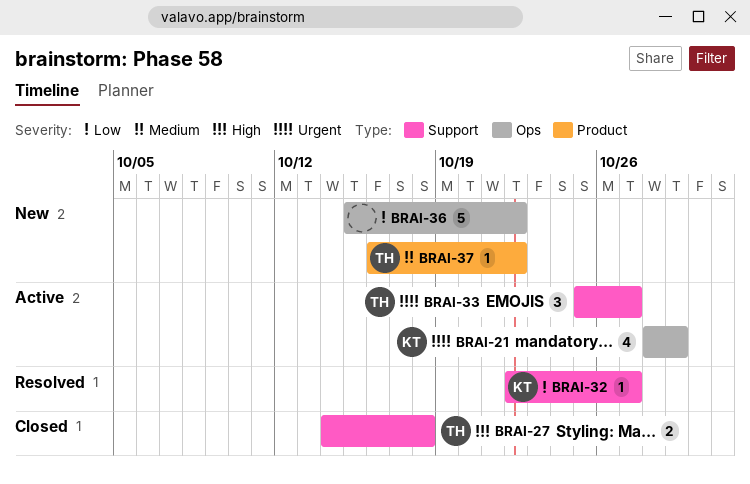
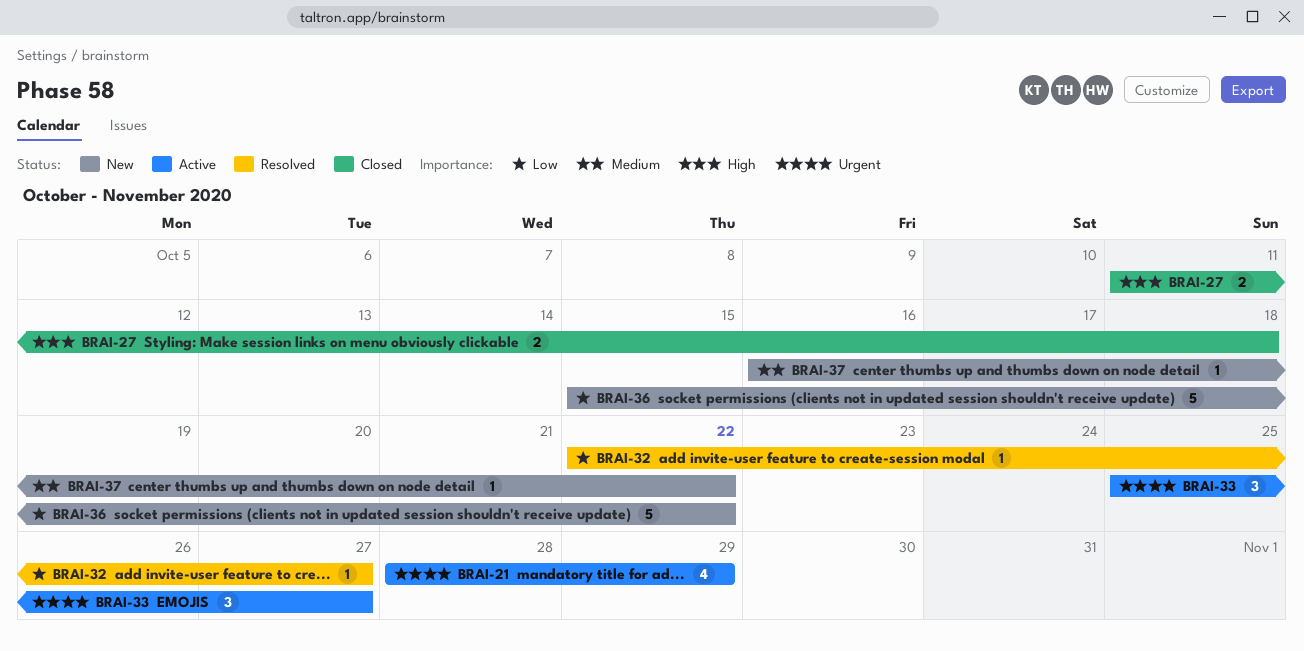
BRAI-27, start: Oct 14 -> Oct 11

